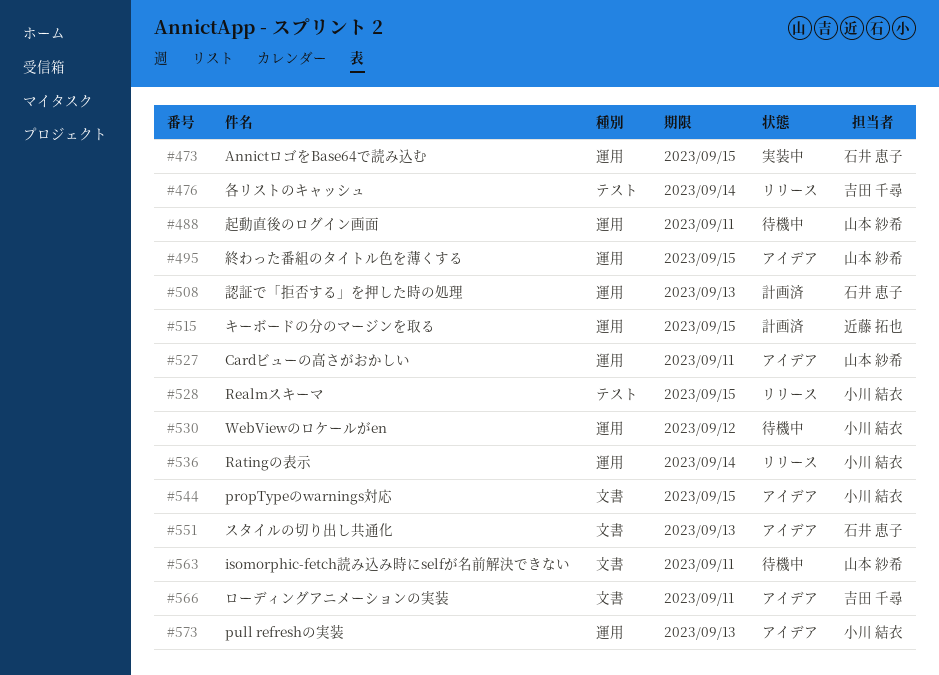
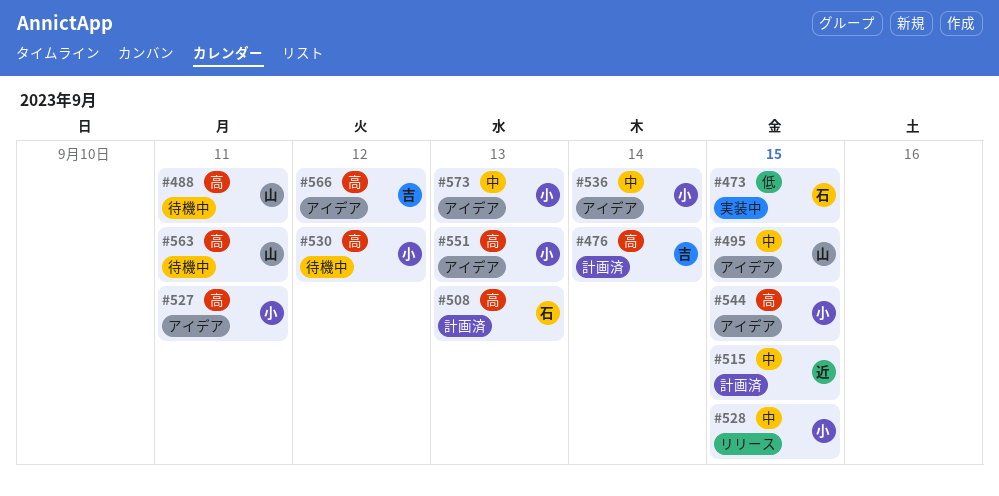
#476, status: リリース -> 計画済
#527, owner: 山本 紗希 -> 小川 結衣
#536, status: リリース -> アイデア
#551, owner: 石井 恵子 -> 小川 結衣
#566, due: Sep 11 -> Sep 12

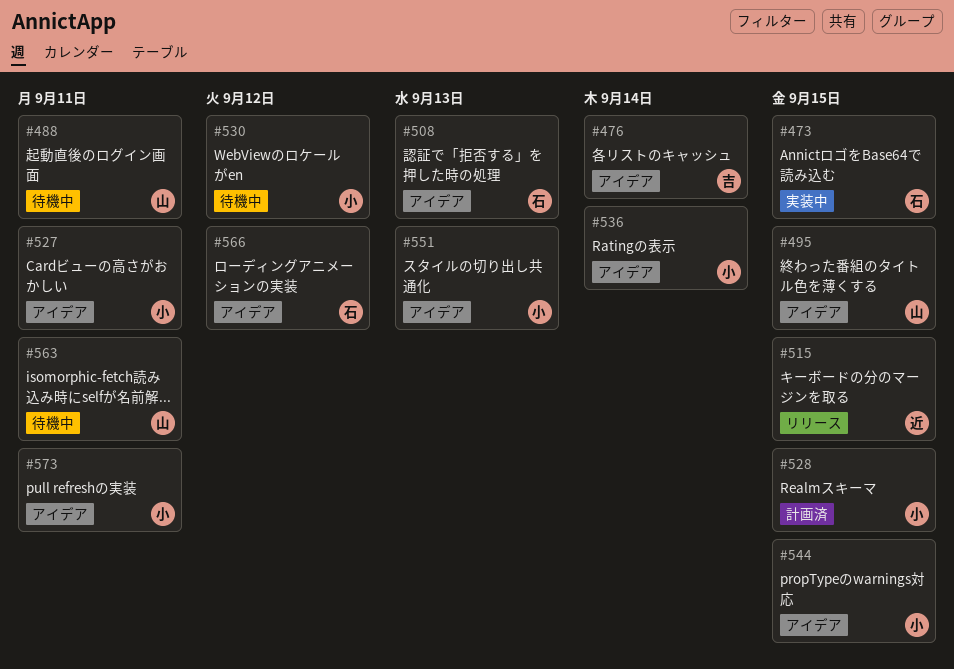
#476, status: 計画済 -> アイデア
#508, status: 計画済 -> アイデア
#515, status: 計画済 -> リリース
#528, status: リリース -> 計画済
#566, owner: 吉 -> 石
#573, due: Sep 13 -> Sep 11

